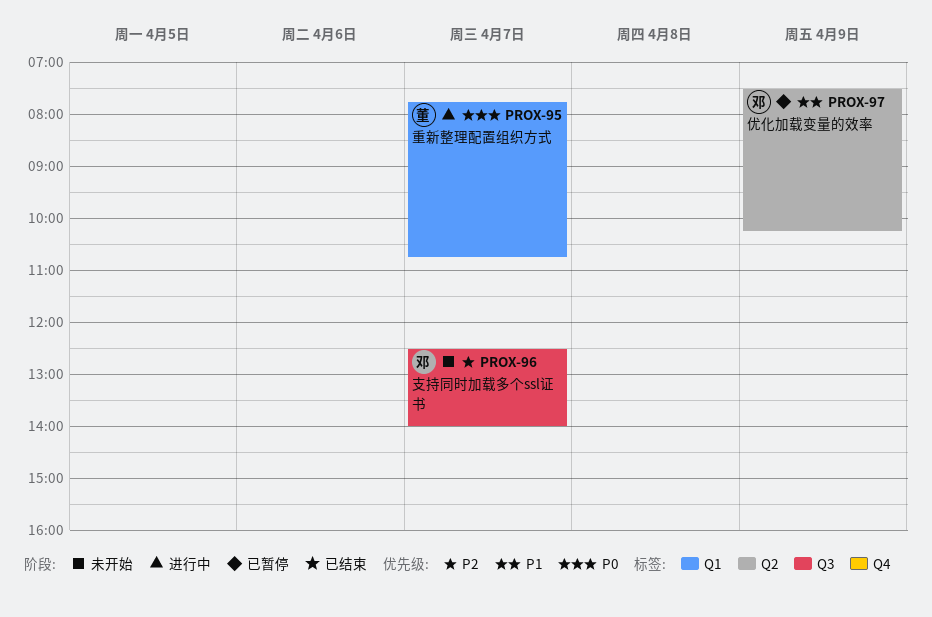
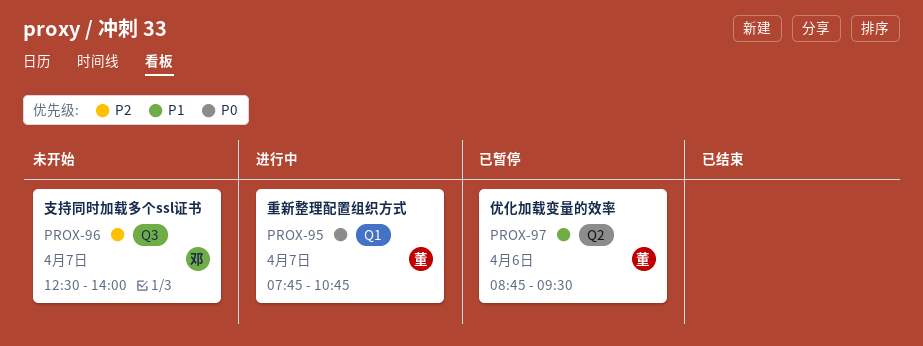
PROX-97, owner: 邓 -> 董
PROX-97, day: Apr 9 -> Apr 6
PROX-97, begins: 07:30 -> 08:45
PROX-97, ends: 10:15 -> 09:30

